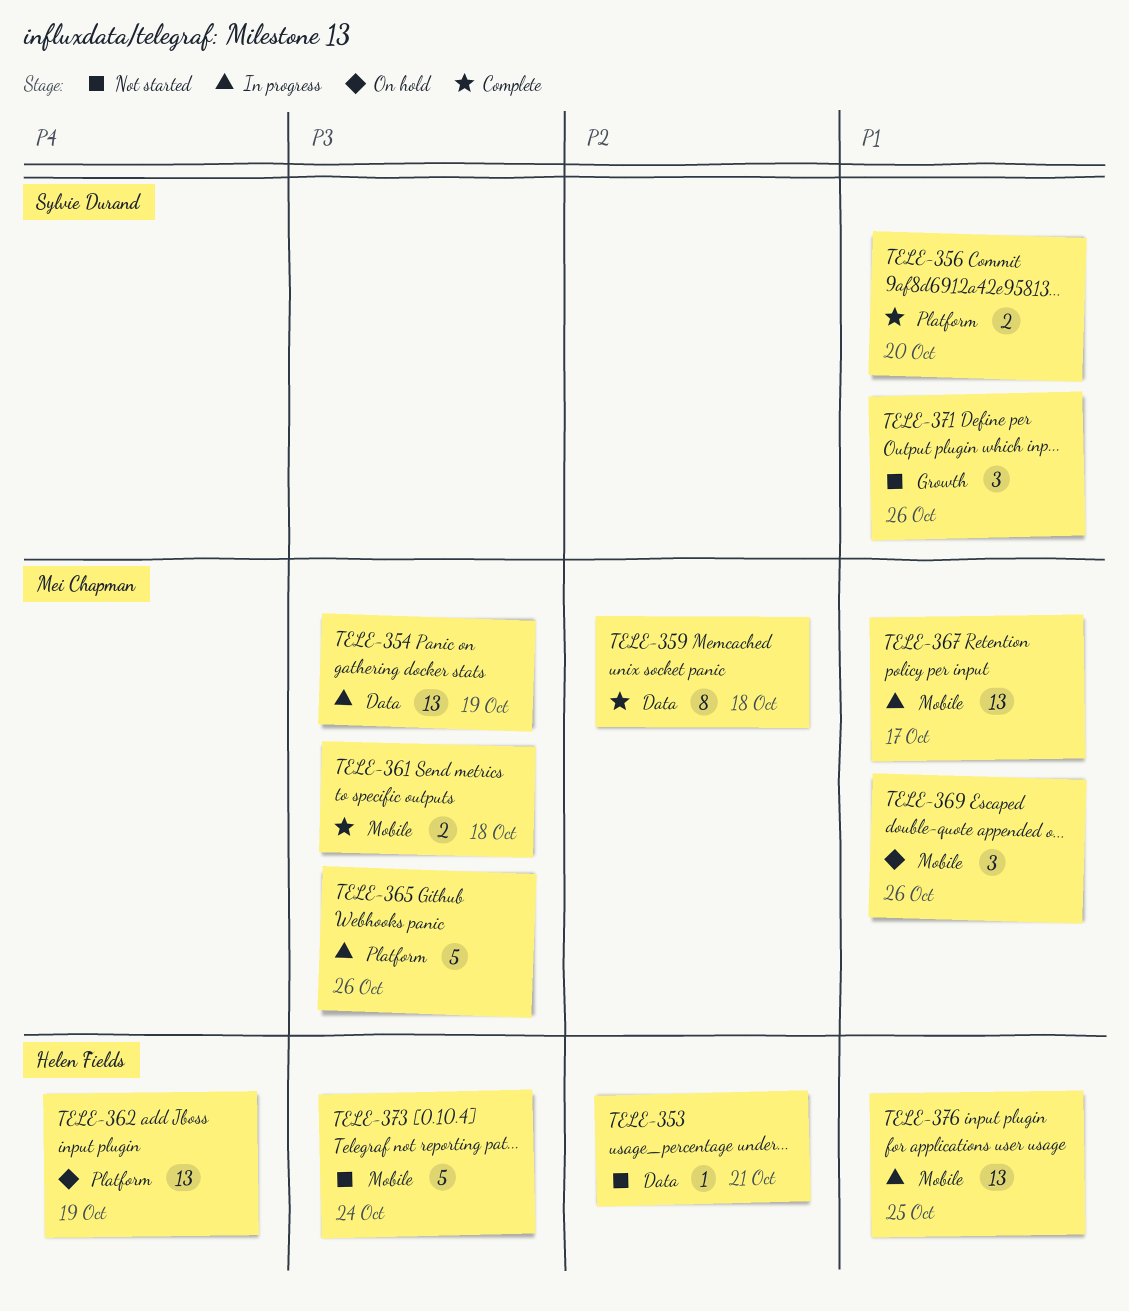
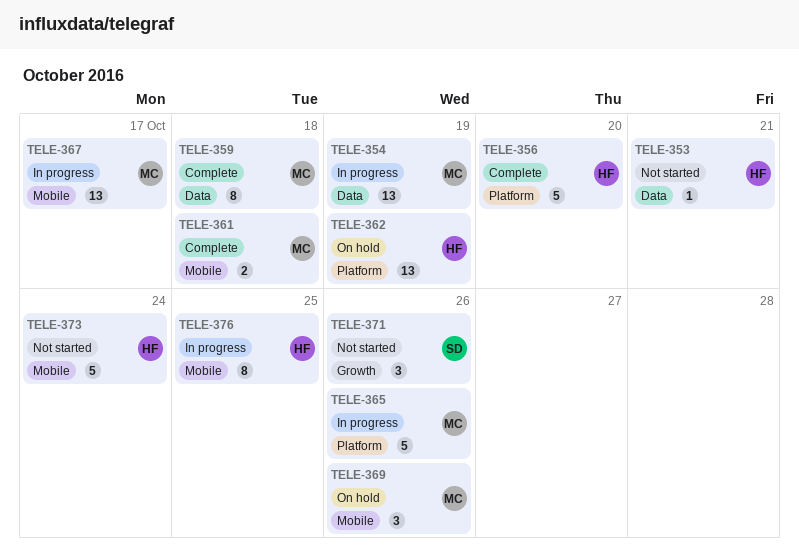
TELE-356, owner: Sylvie Durand -> Helen Fields
TELE-356, estimate: 2 -> 5
TELE-376, estimate: 13 -> 8

